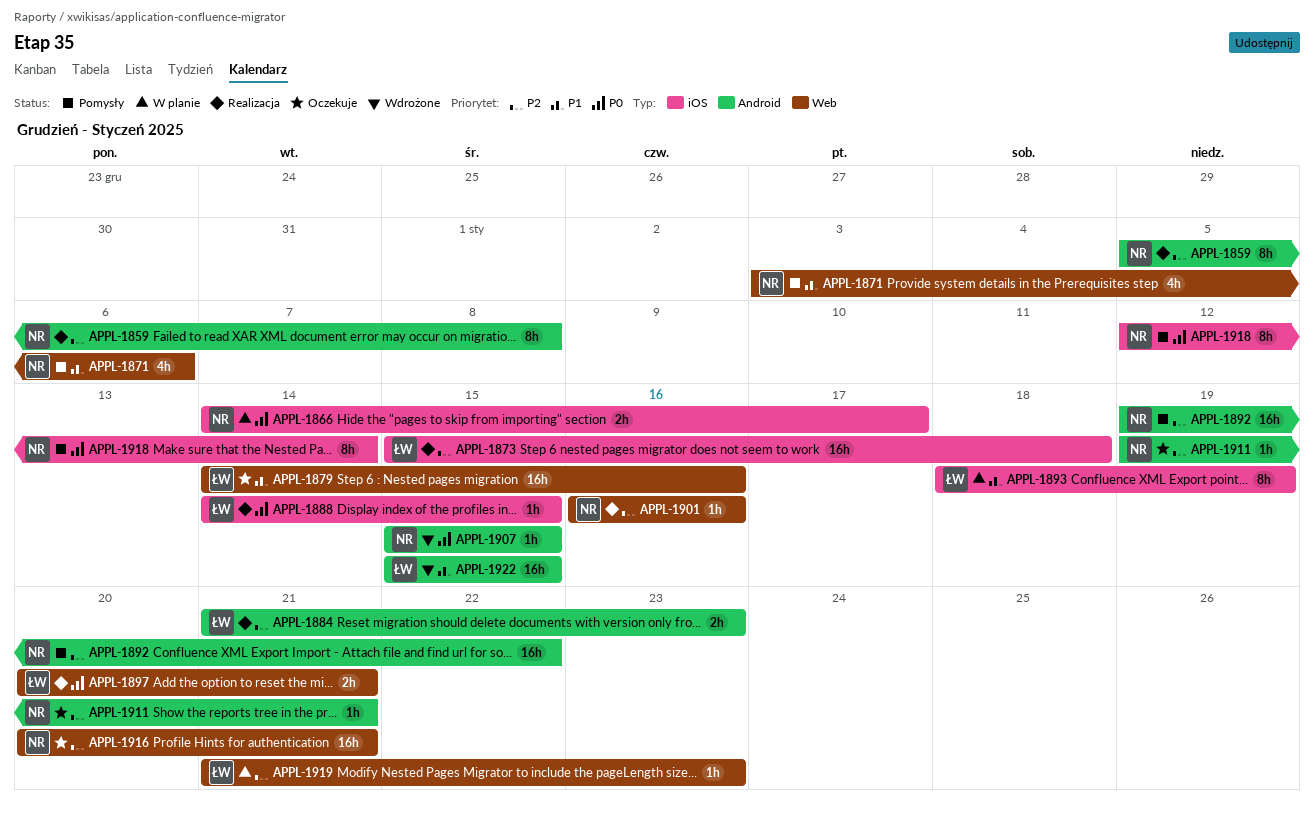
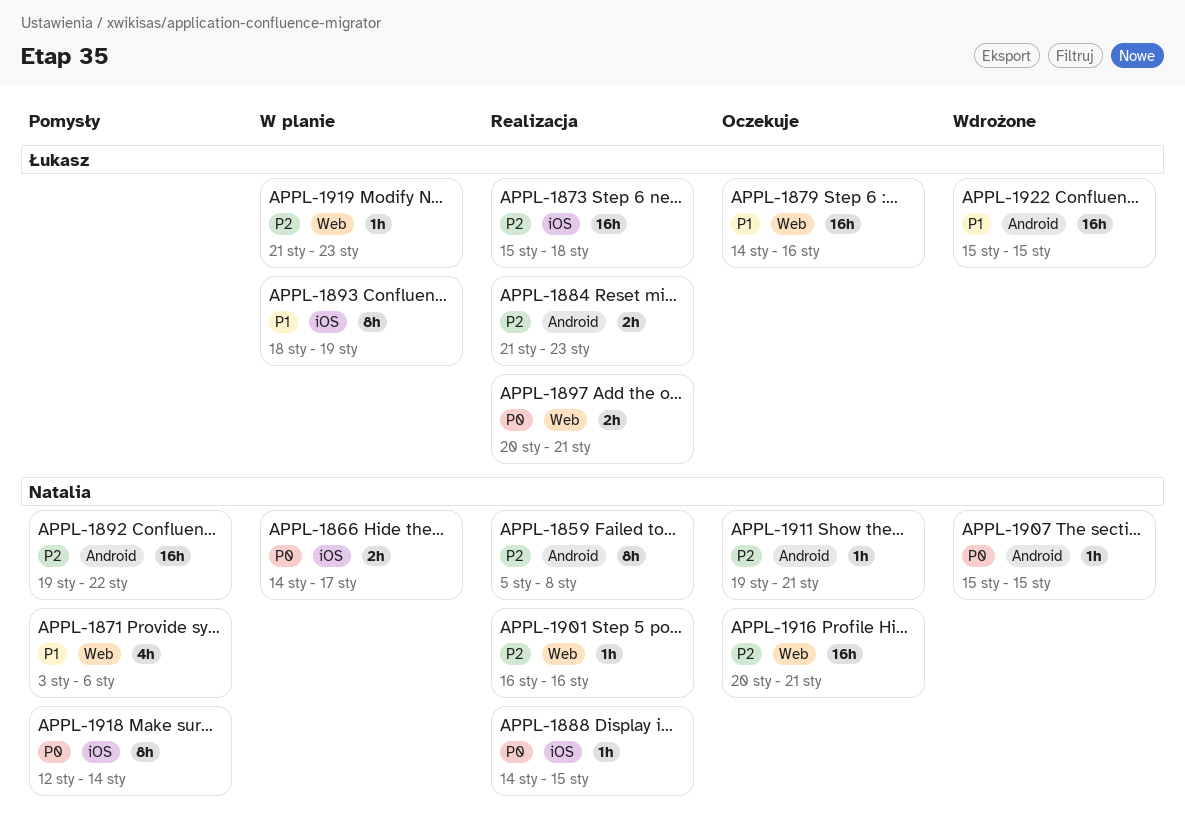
APPL-1888, owner: Łukasz -> Natalia

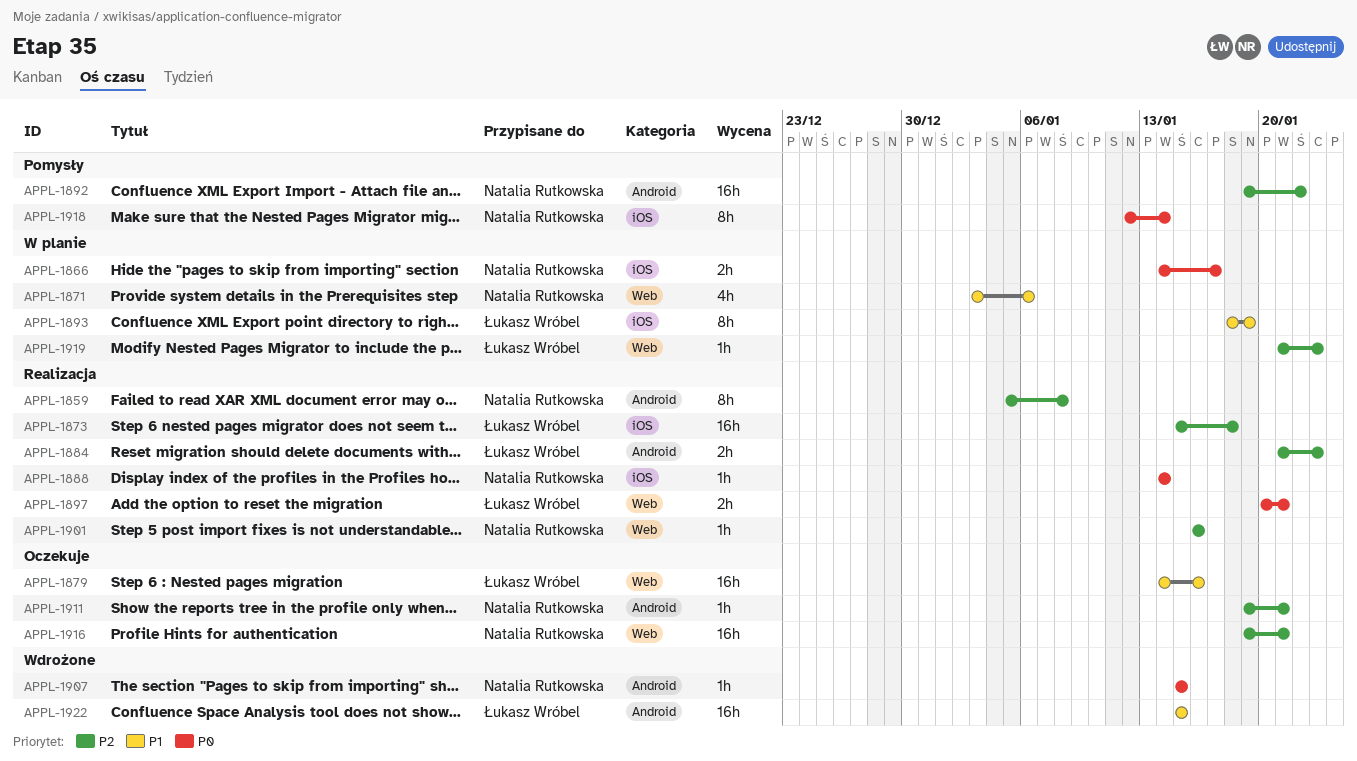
APPL-1871, status: Pomysły -> W planie
APPL-1888, due: Jan 15 -> Jan 14
APPL-1916, start: Jan 20 -> Jan 19

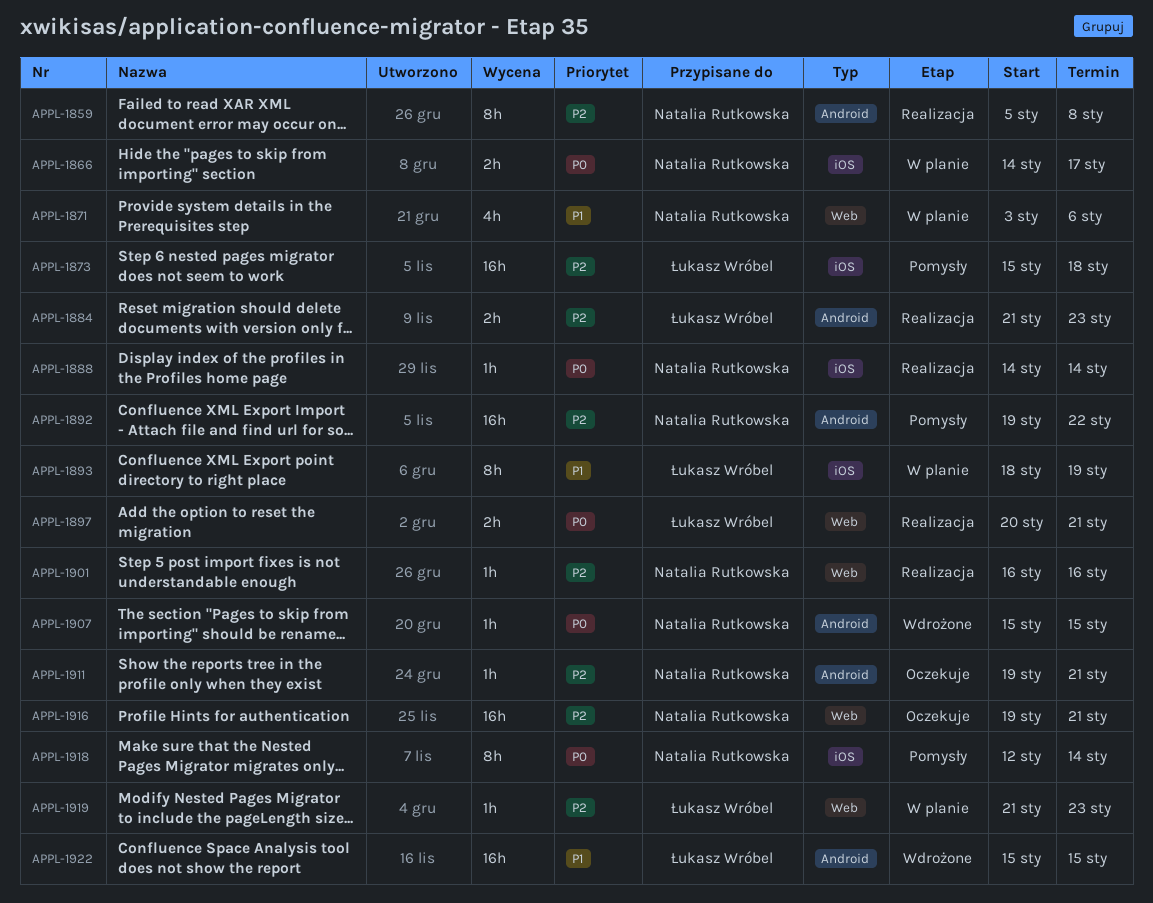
APPL-1873, status: Realizacja -> Pomysły
APPL-1879: present -> none

